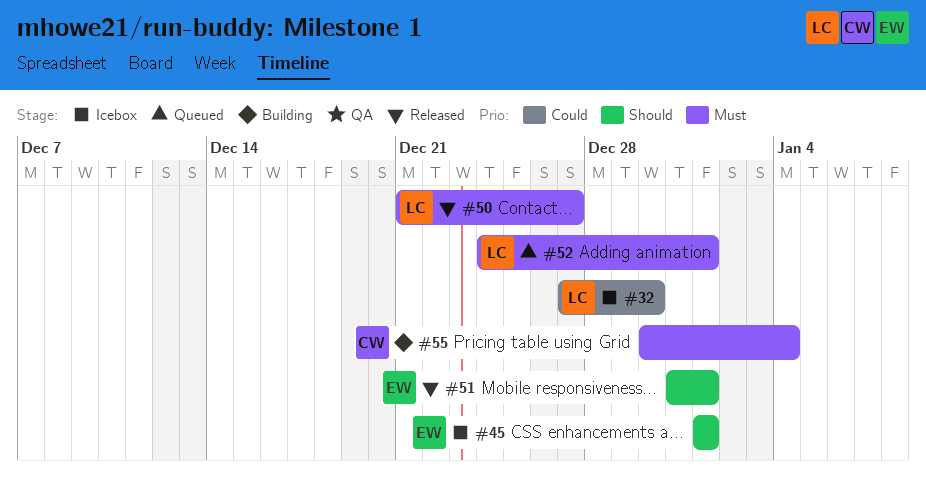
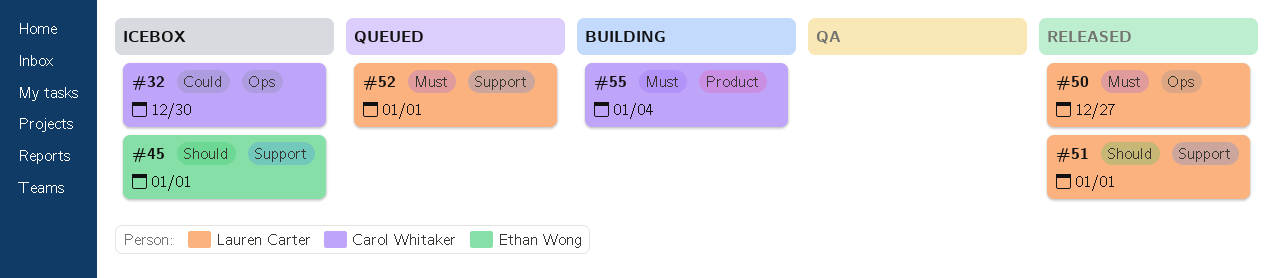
#32, owner: Lauren Carter -> Carol Whitaker
#51, owner: Ethan Wong -> Lauren Carter

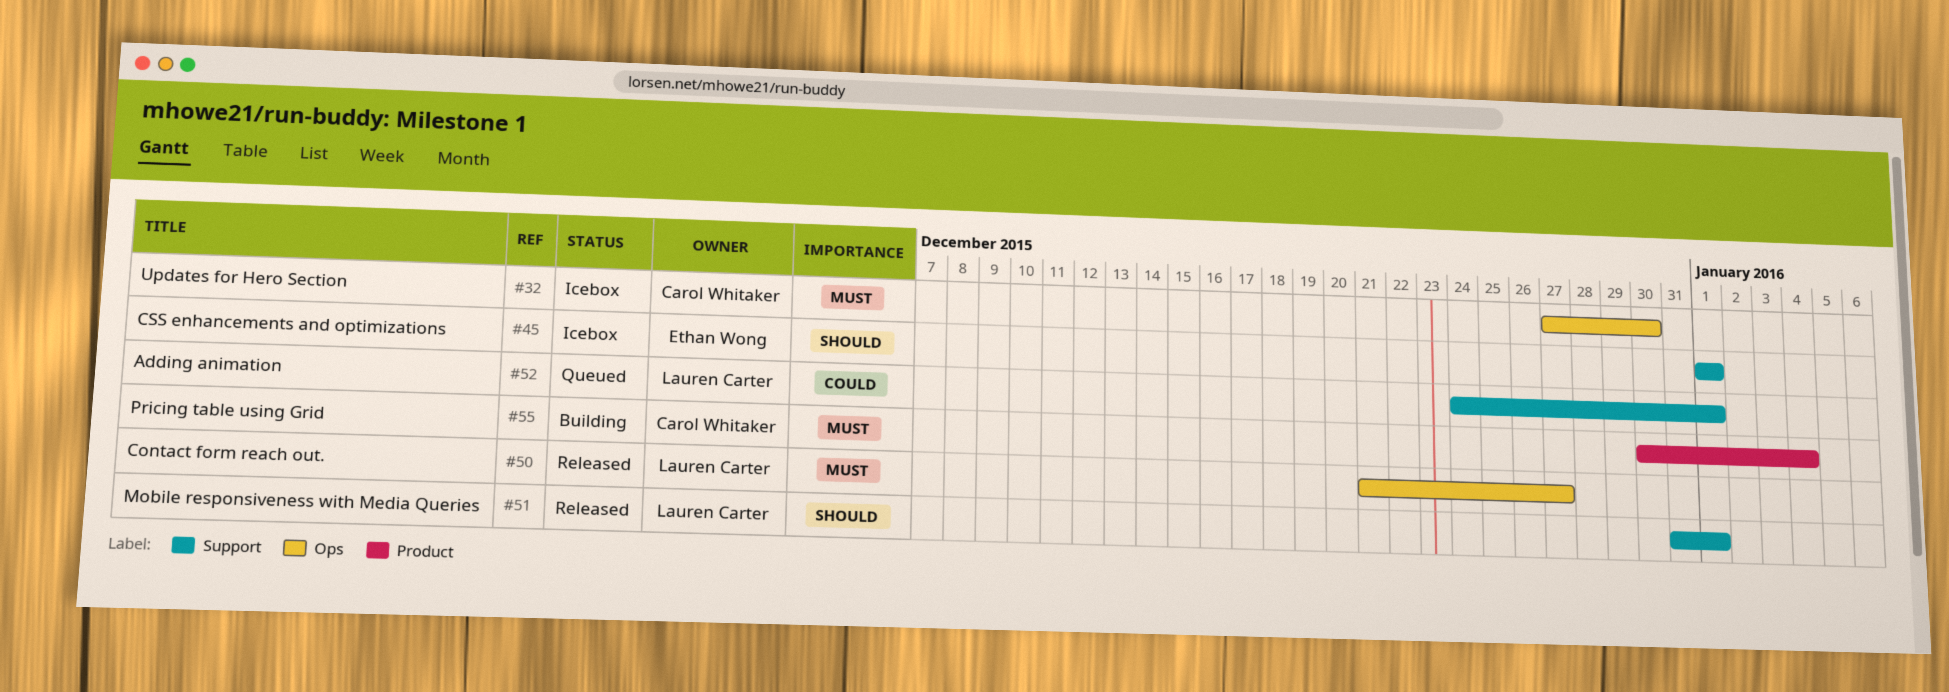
#32, priority: Could -> Must
#52, priority: Must -> Could

